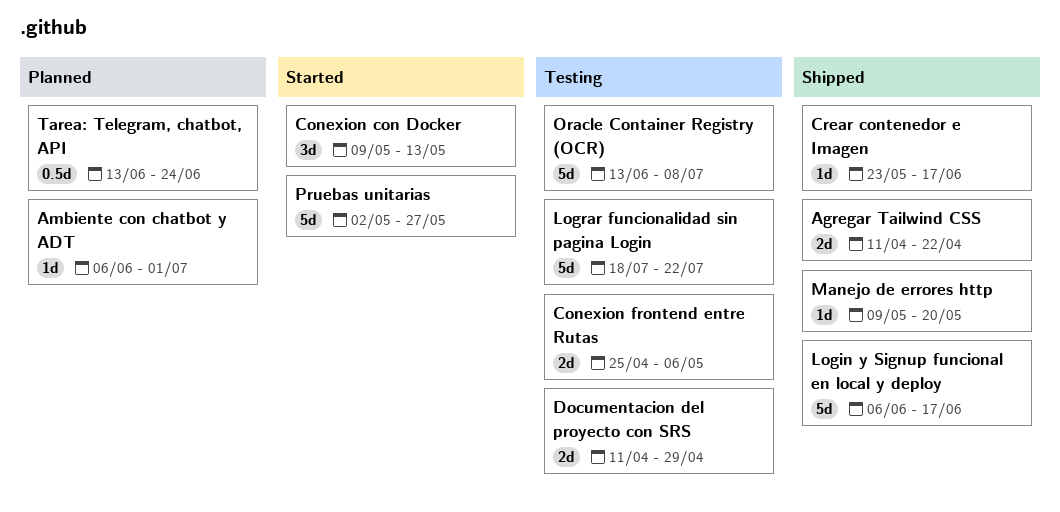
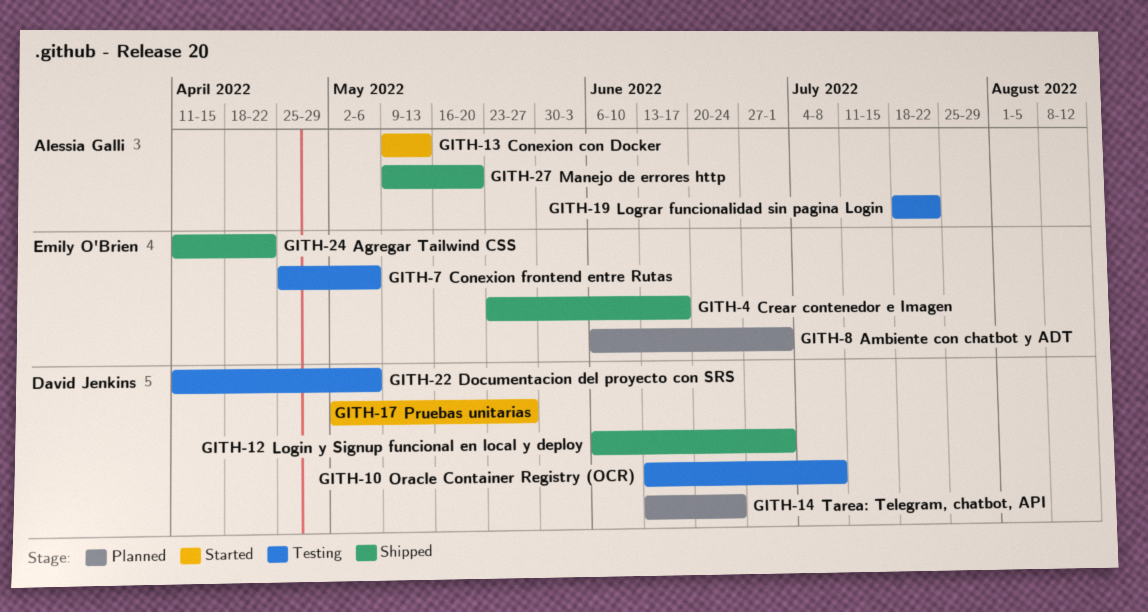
Documentacion del proyecto con SRS, due: Apr 29 -> May 6
Login y Signup funcional en local y deploy, due: Jun 17 -> Jul 1

